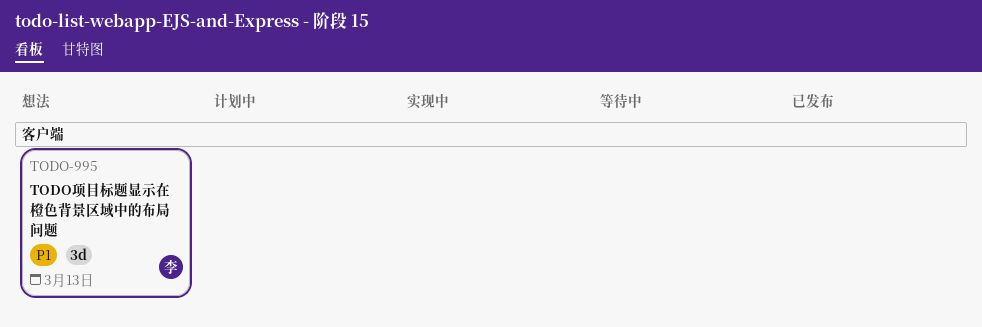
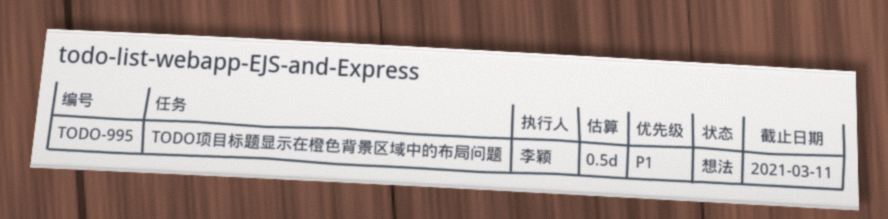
TODO-995, estimate: 3d -> 0.5d
TODO-995, due: Mar 13 -> Mar 11

